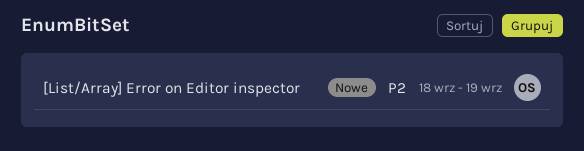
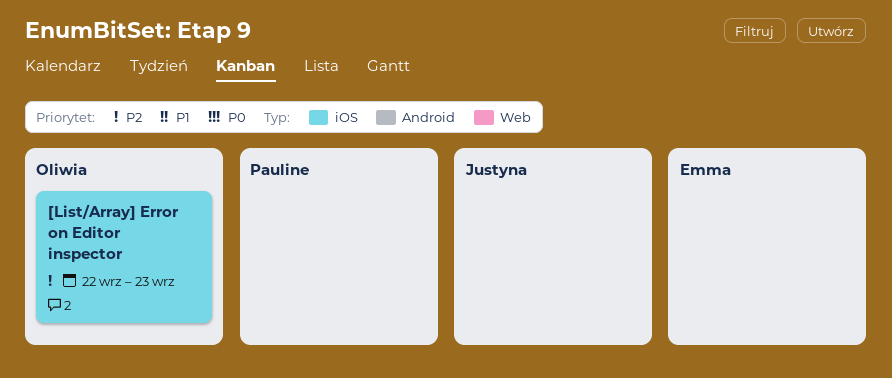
[List/Array] Error on Editor inspector, start: Sep 18 -> Sep 22
[List/Array] Error on Editor inspector, due: Sep 19 -> Sep 23

